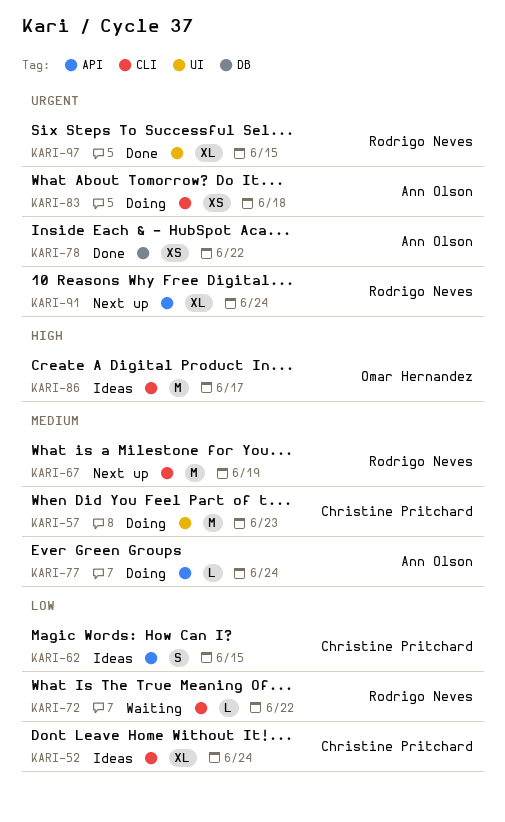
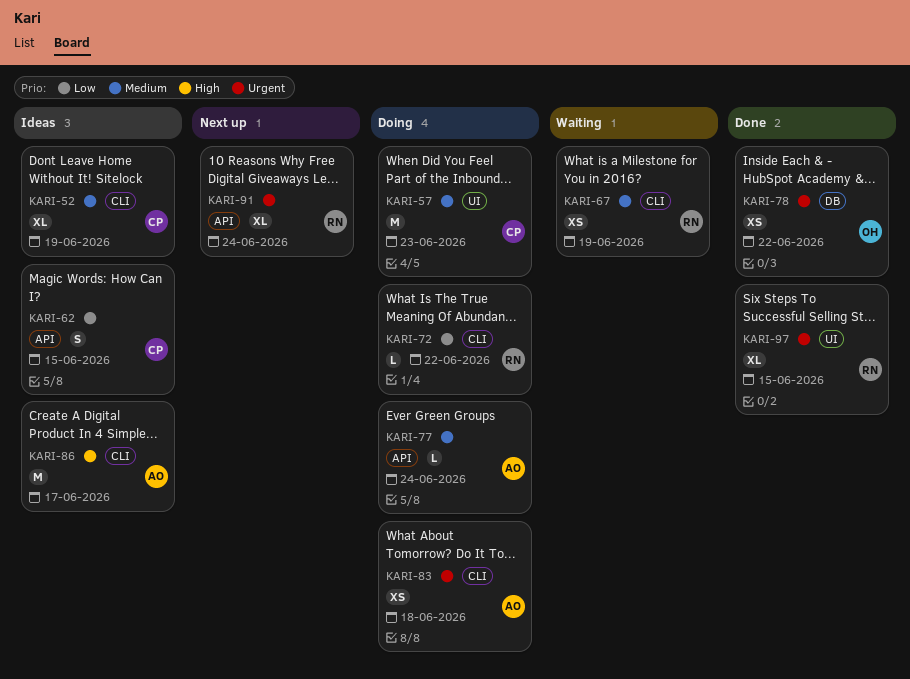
KARI-52, priority: Low -> Medium
KARI-52, due: Jun 24 -> Jun 19
KARI-67, status: Next up -> Waiting
KARI-67, estimate: M -> XS
KARI-72, status: Waiting -> Doing
KARI-78, owner: Ann Olson -> Omar Hernandez
KARI-86, owner: Omar Hernandez -> Ann Olson

